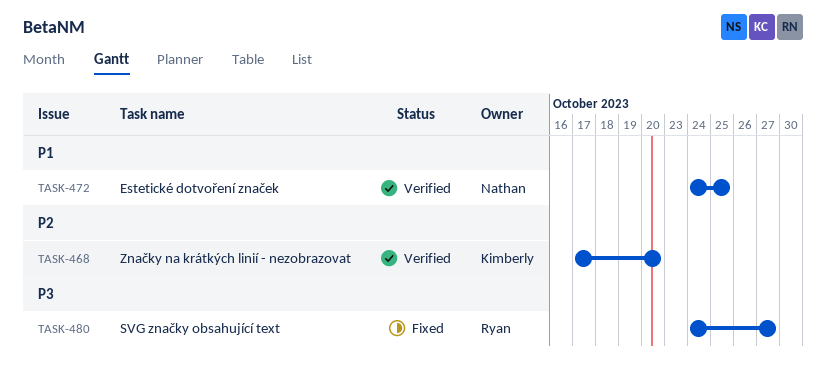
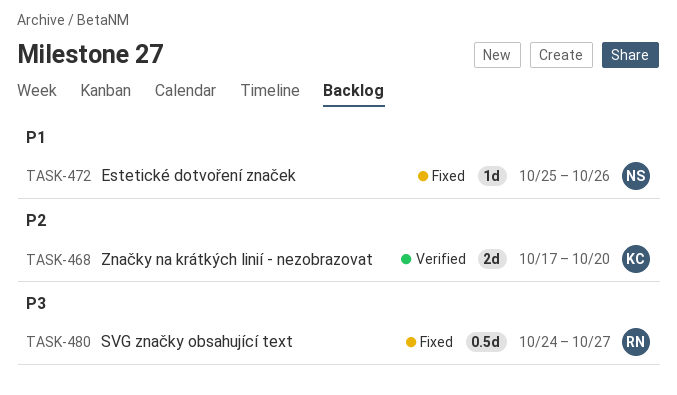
TASK-472, status: Verified -> Fixed
TASK-472, start: Oct 24 -> Oct 25
TASK-472, due: Oct 25 -> Oct 26

